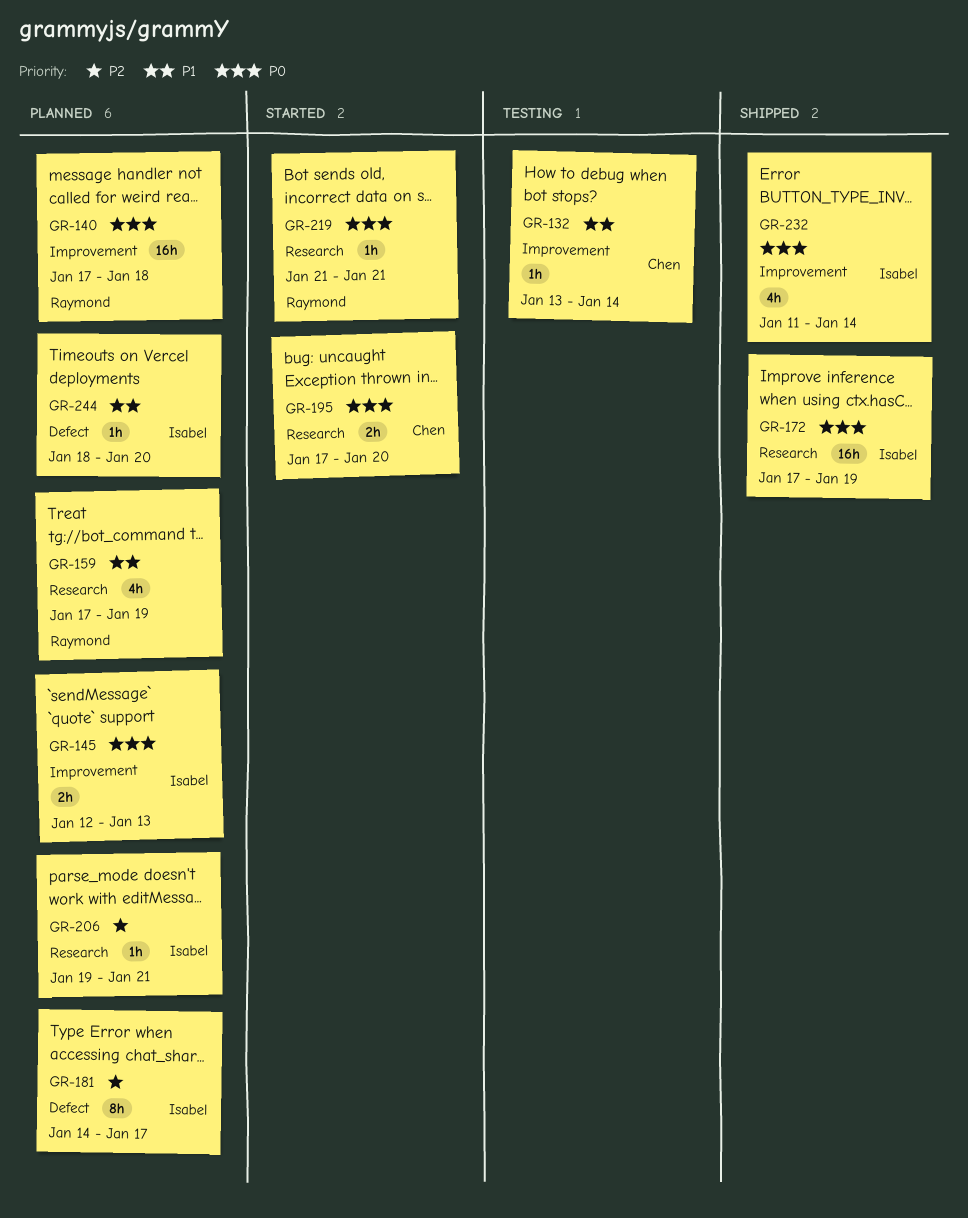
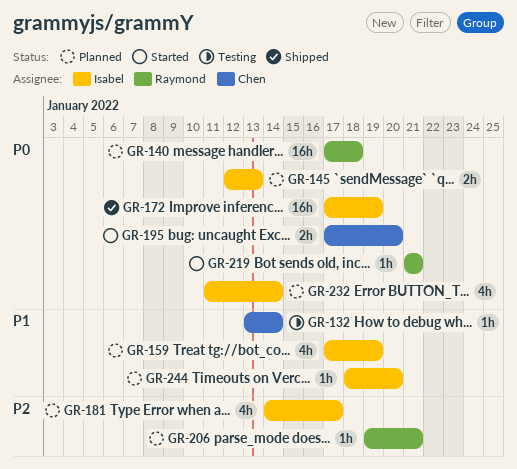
GR-159, owner: Raymond -> Isabel
GR-181, estimate: 8h -> 4h
GR-206, owner: Isabel -> Raymond
GR-232, status: Shipped -> Planned

